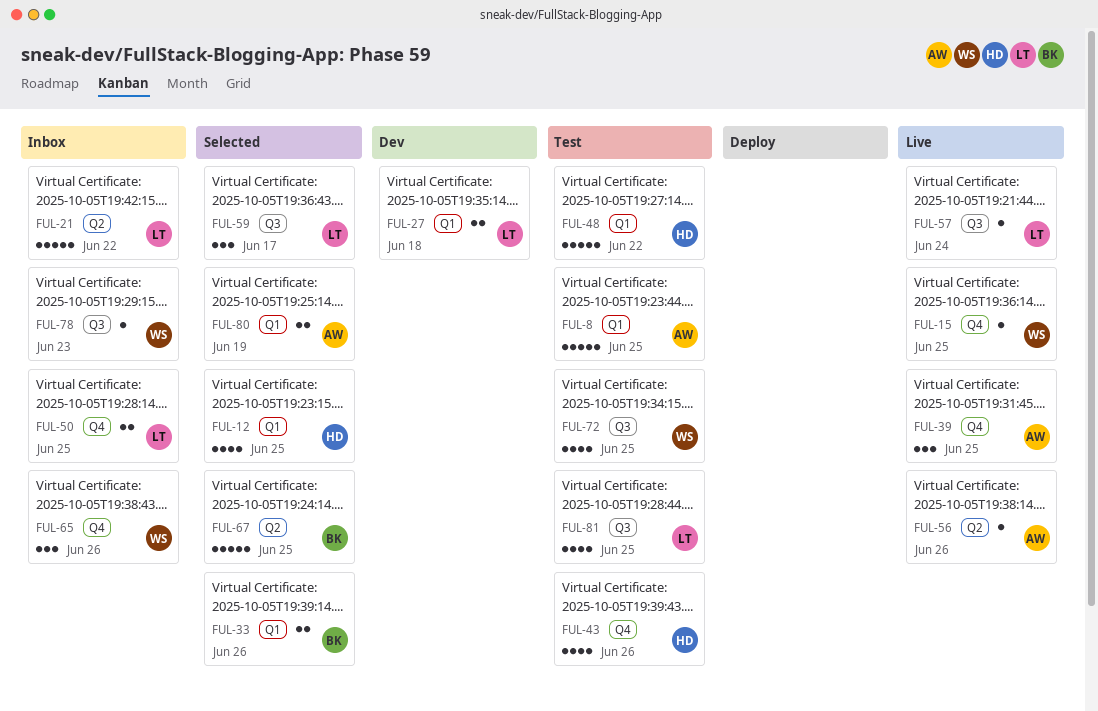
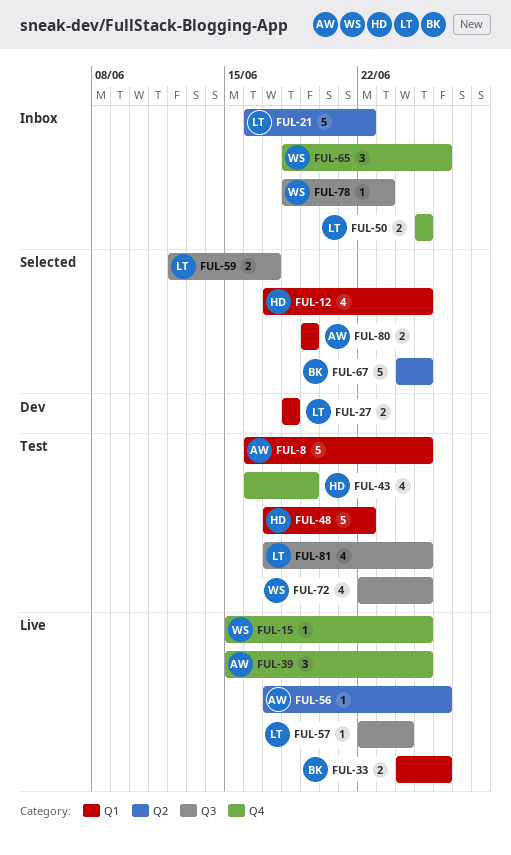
FUL-33, status: Selected -> Live
FUL-43, due: Jun 26 -> Jun 19
FUL-59, estimate: 3 -> 2

